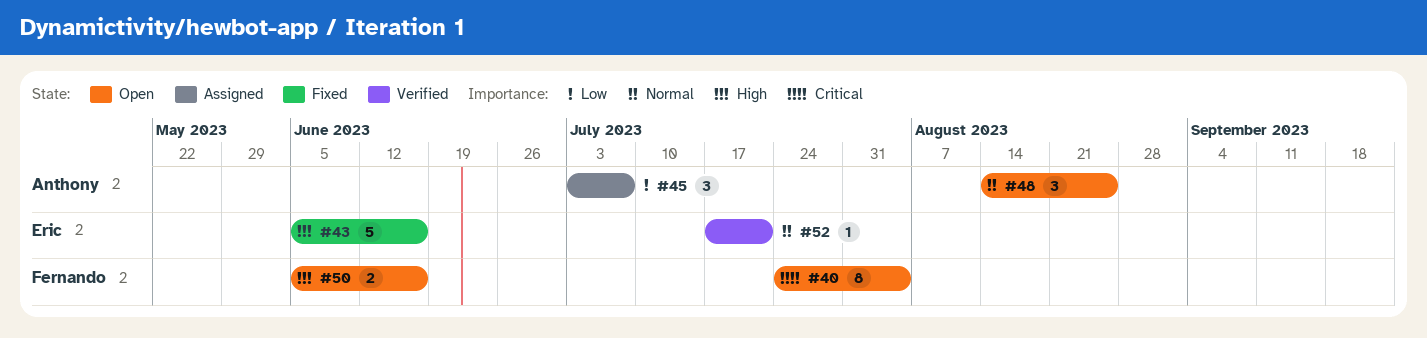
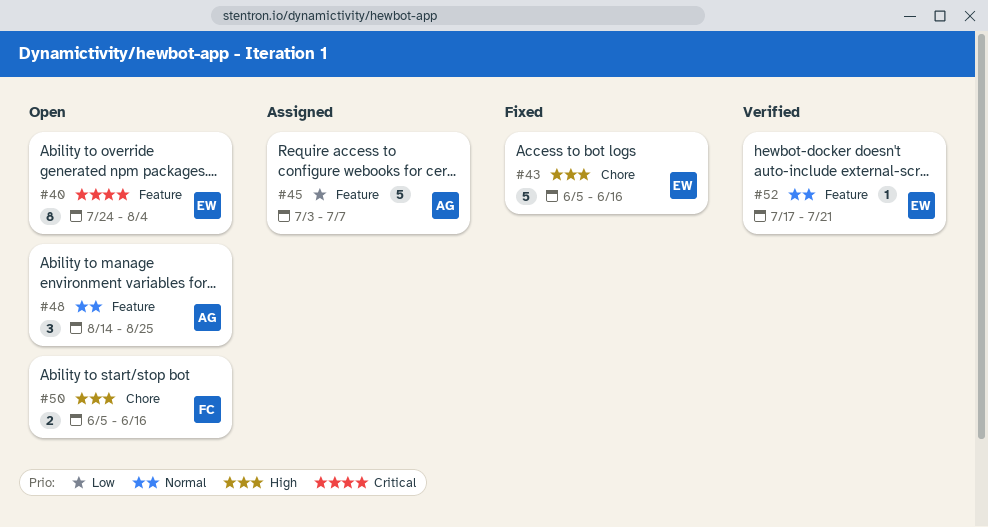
#40, owner: Fernando -> Eric
#45, estimate: 3 -> 5

